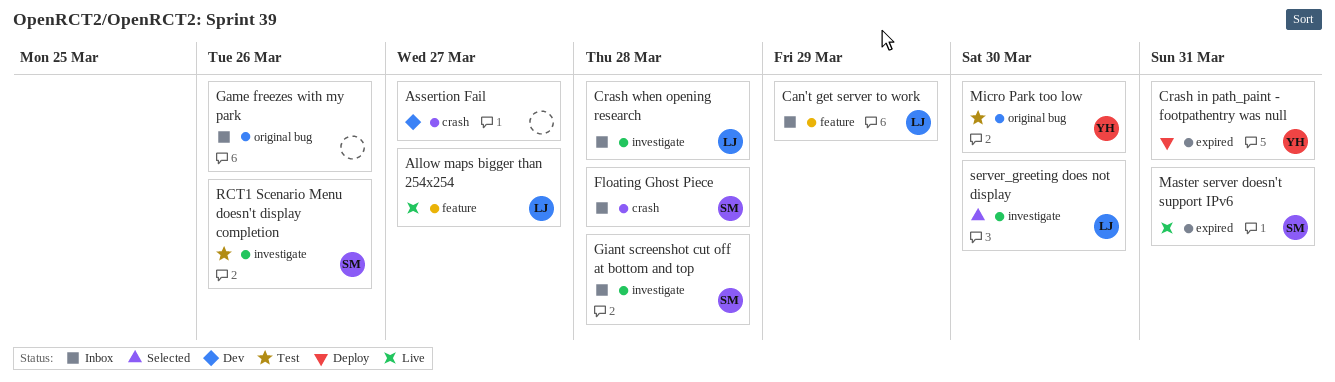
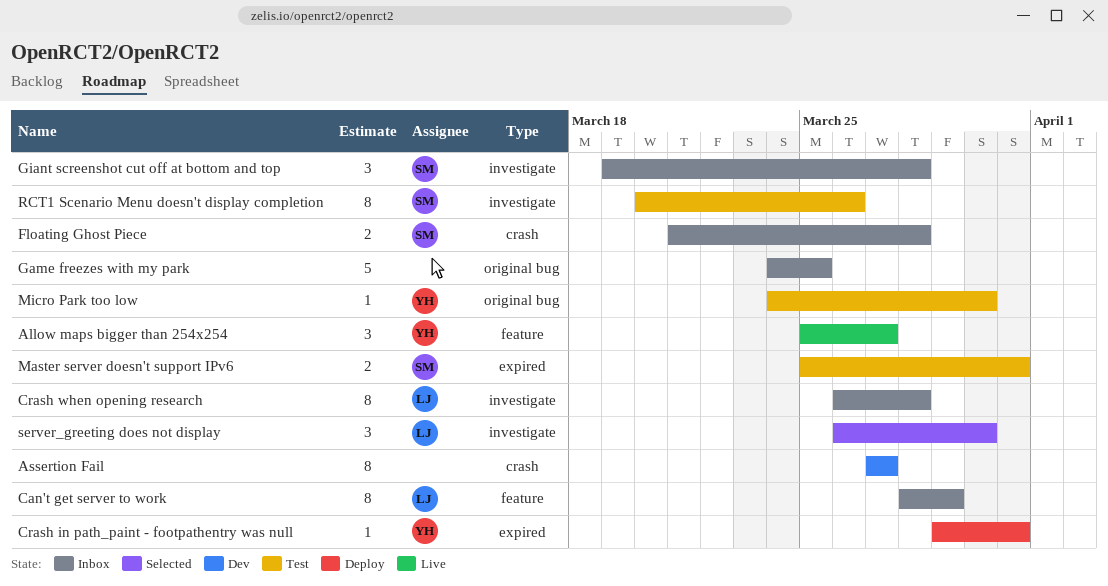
Allow maps bigger than 254x254, owner: LJ -> YH
Game freezes with my park, due: Mar 26 -> Mar 25
Master server doesn't support IPv6, status: Live -> Test

